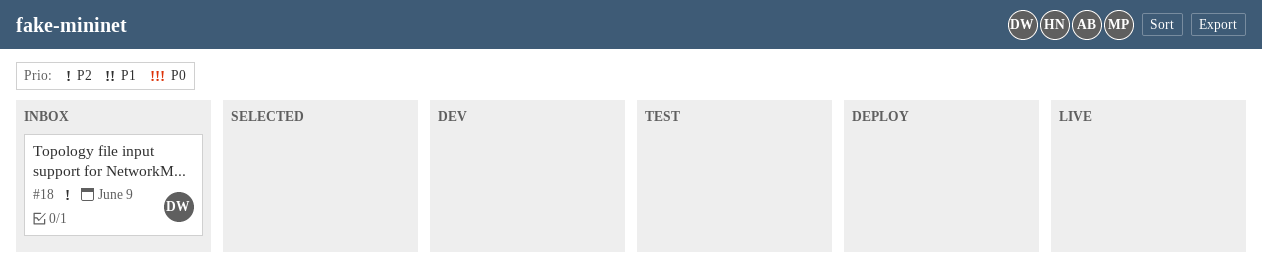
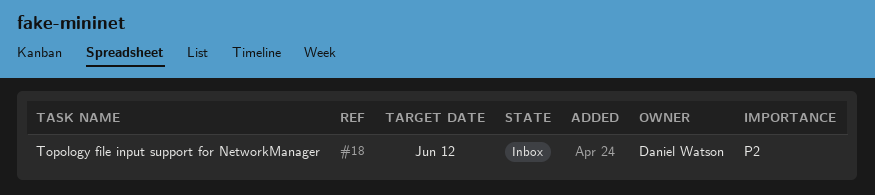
#18, due: Jun 9 -> Jun 12

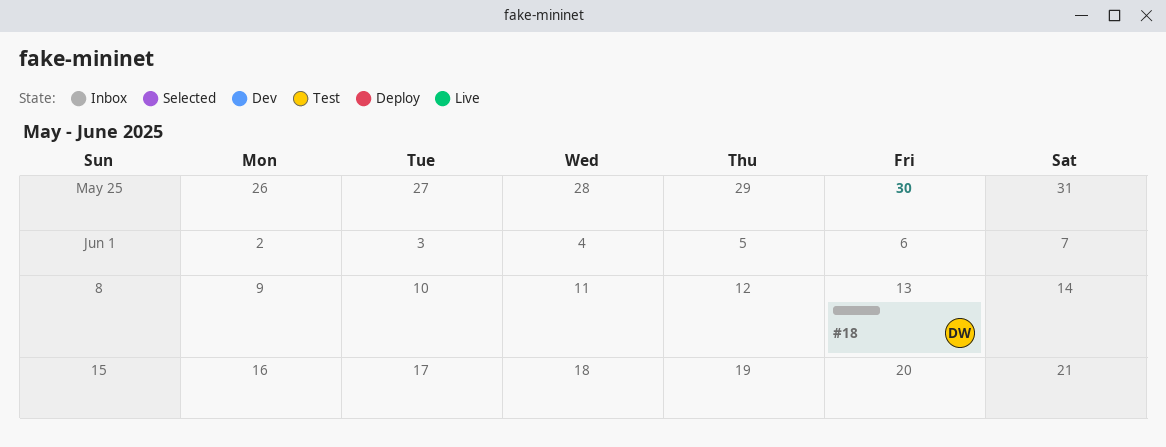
#18, due: Jun 12 -> Jun 13

